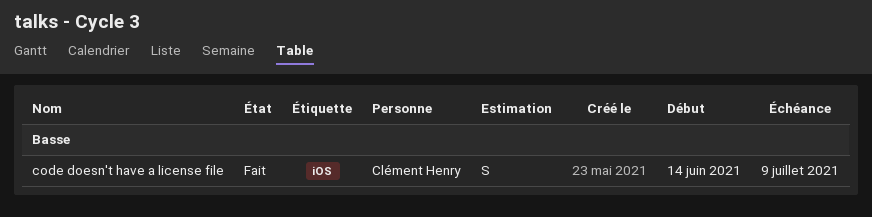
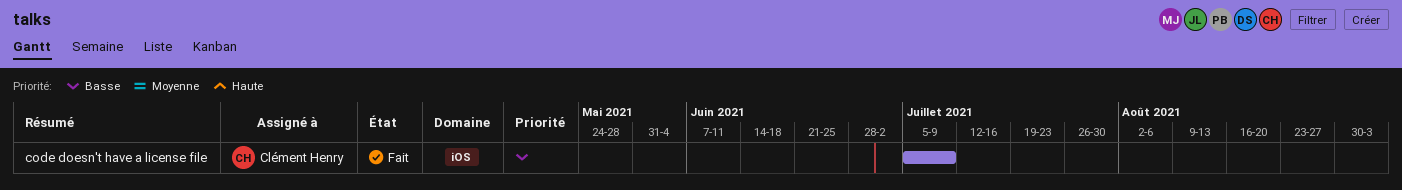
code doesn't have a license file, start: Jun 14 -> Jul 5

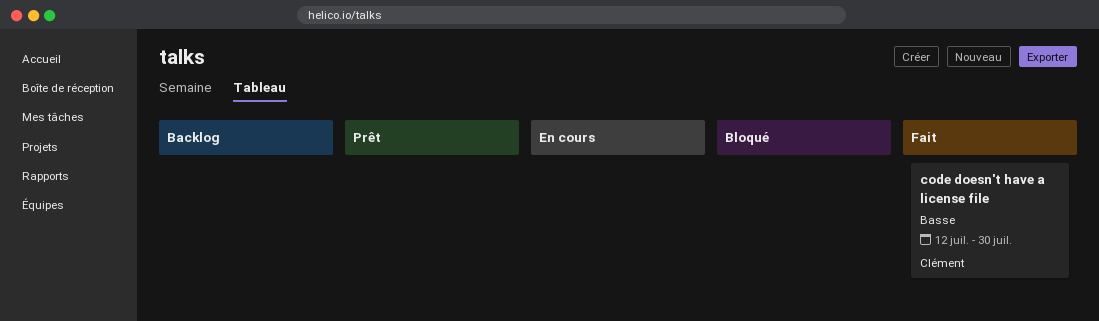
code doesn't have a license file, start: Jul 5 -> Jul 12
code doesn't have a license file, due: Jul 9 -> Jul 30

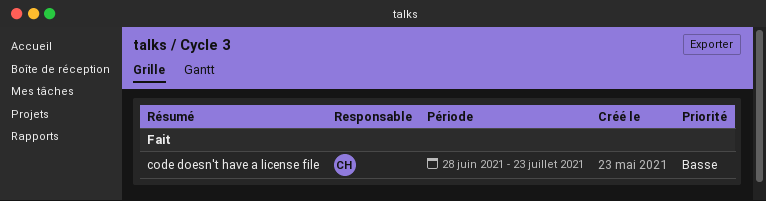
code doesn't have a license file, start: Jul 12 -> Jun 28
code doesn't have a license file, due: Jul 30 -> Jul 23

